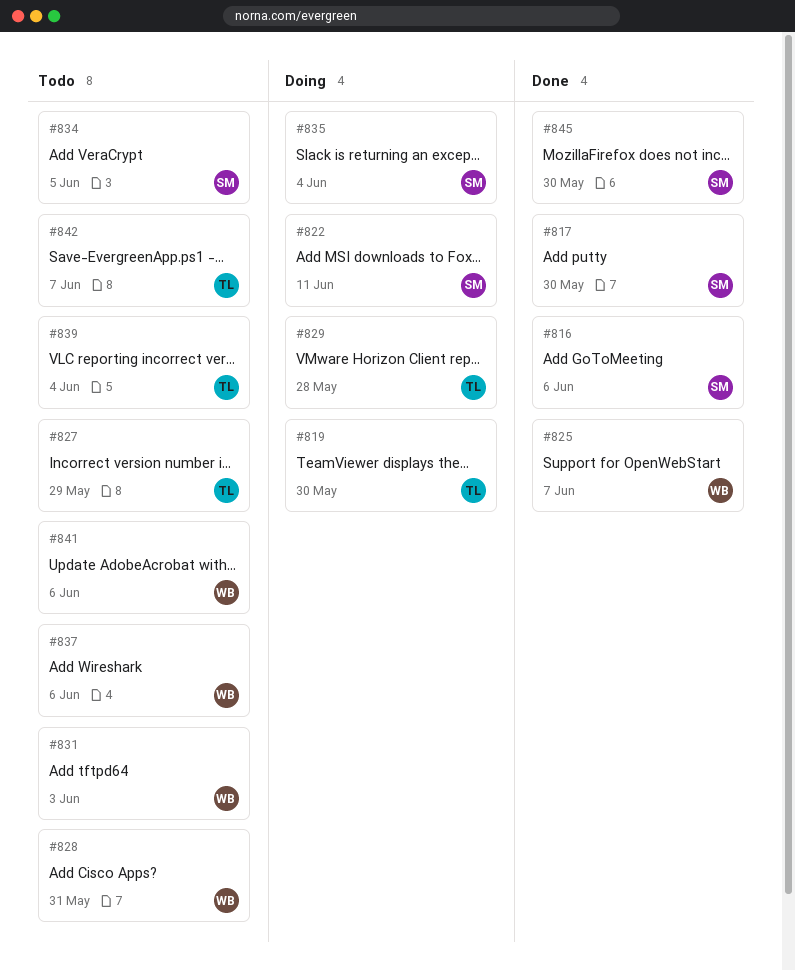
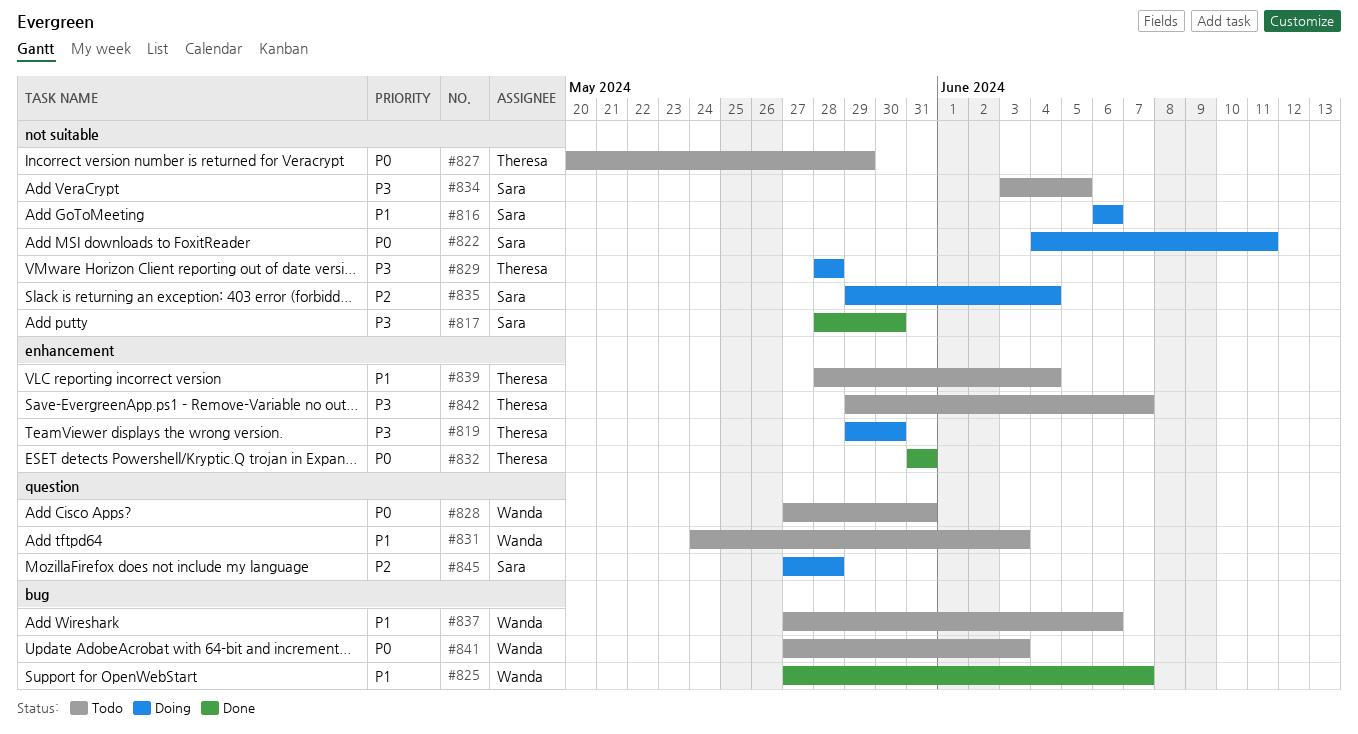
#816, status: Done -> Doing
#832: none -> present
#841, due: Jun 6 -> Jun 3
#845, status: Done -> Doing
#845, due: May 30 -> May 28

